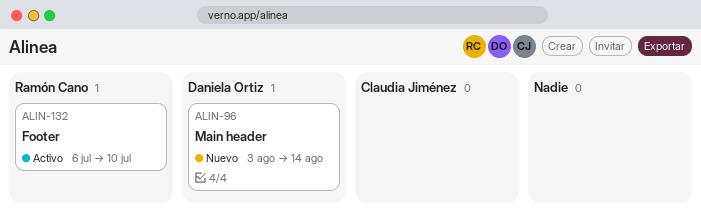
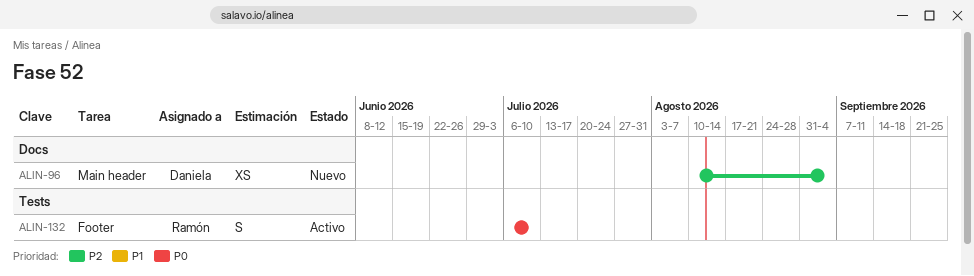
ALIN-96, start: Aug 3 -> Aug 10
ALIN-96, due: Aug 14 -> Sep 4

